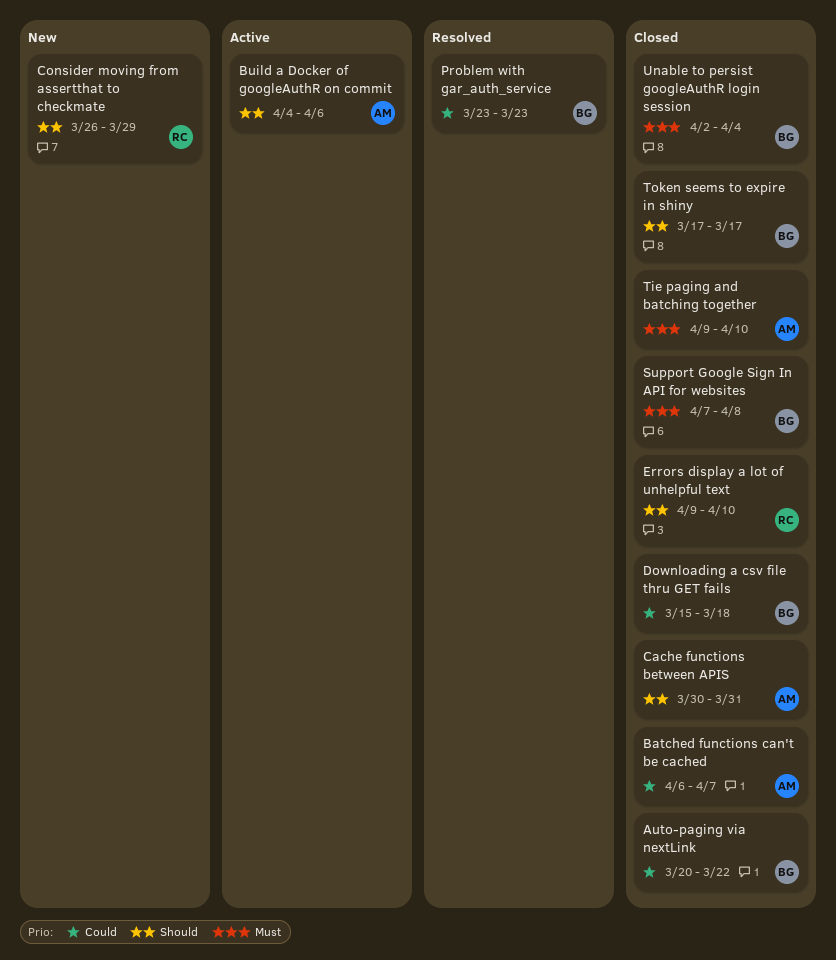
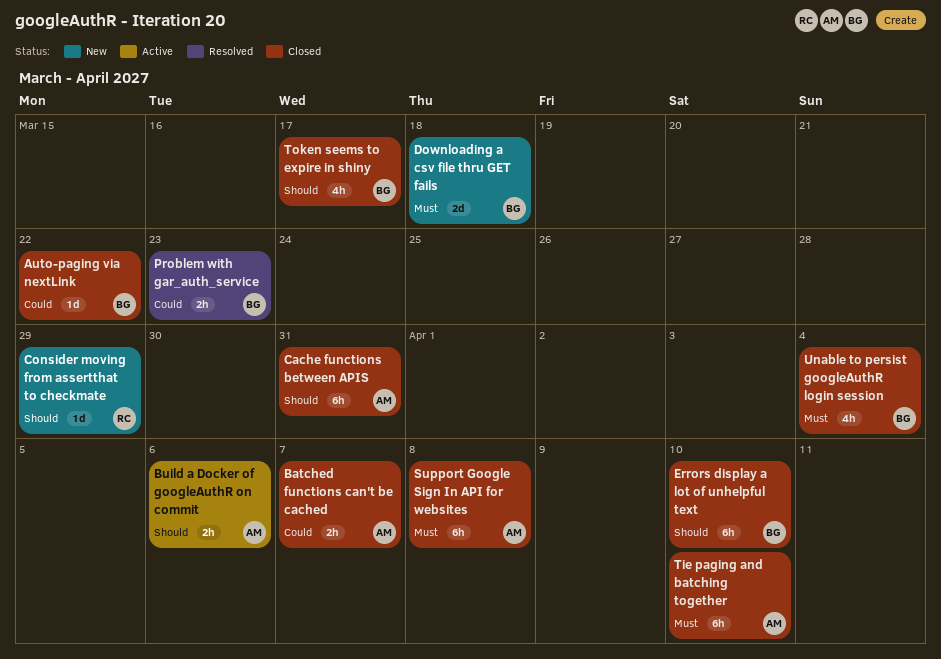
Downloading a csv file thru GET fails, status: Closed -> New
Downloading a csv file thru GET fails, priority: Could -> Must
Errors display a lot of unhelpful text, owner: RC -> BG
Support Google Sign In API for websites, owner: BG -> AM

